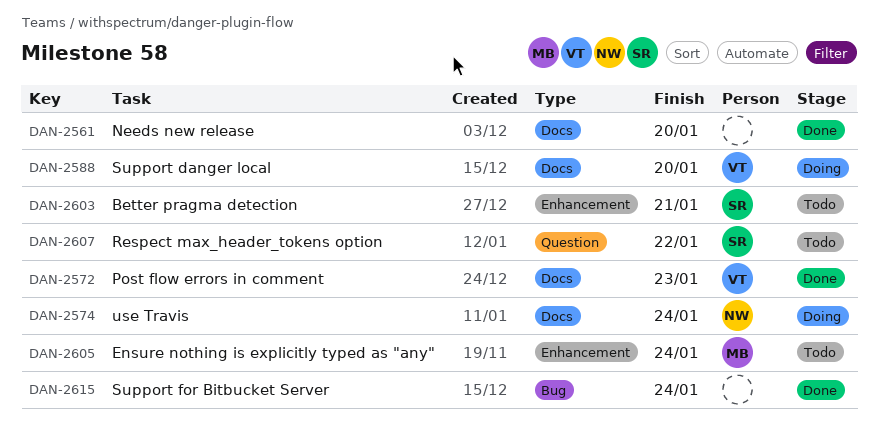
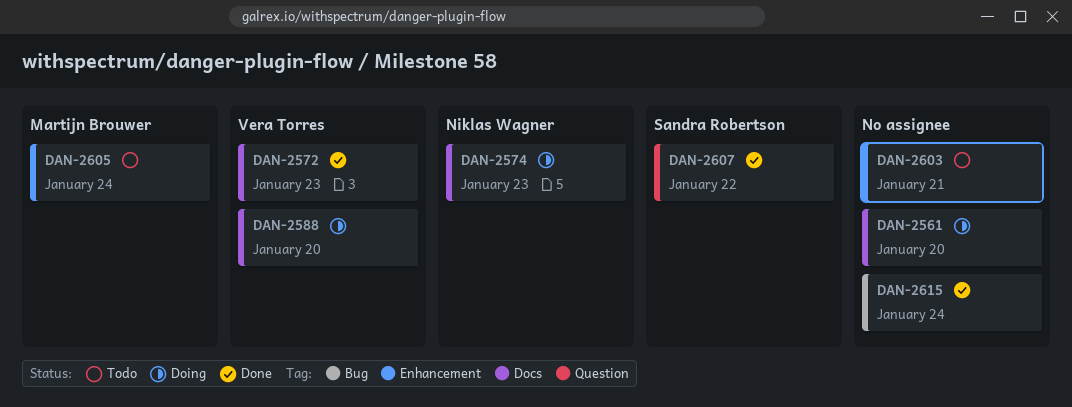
DAN-2561, status: Done -> Doing
DAN-2574, due: Jan 24 -> Jan 23
DAN-2603, owner: Sandra Robertson -> none
DAN-2607, status: Todo -> Done

